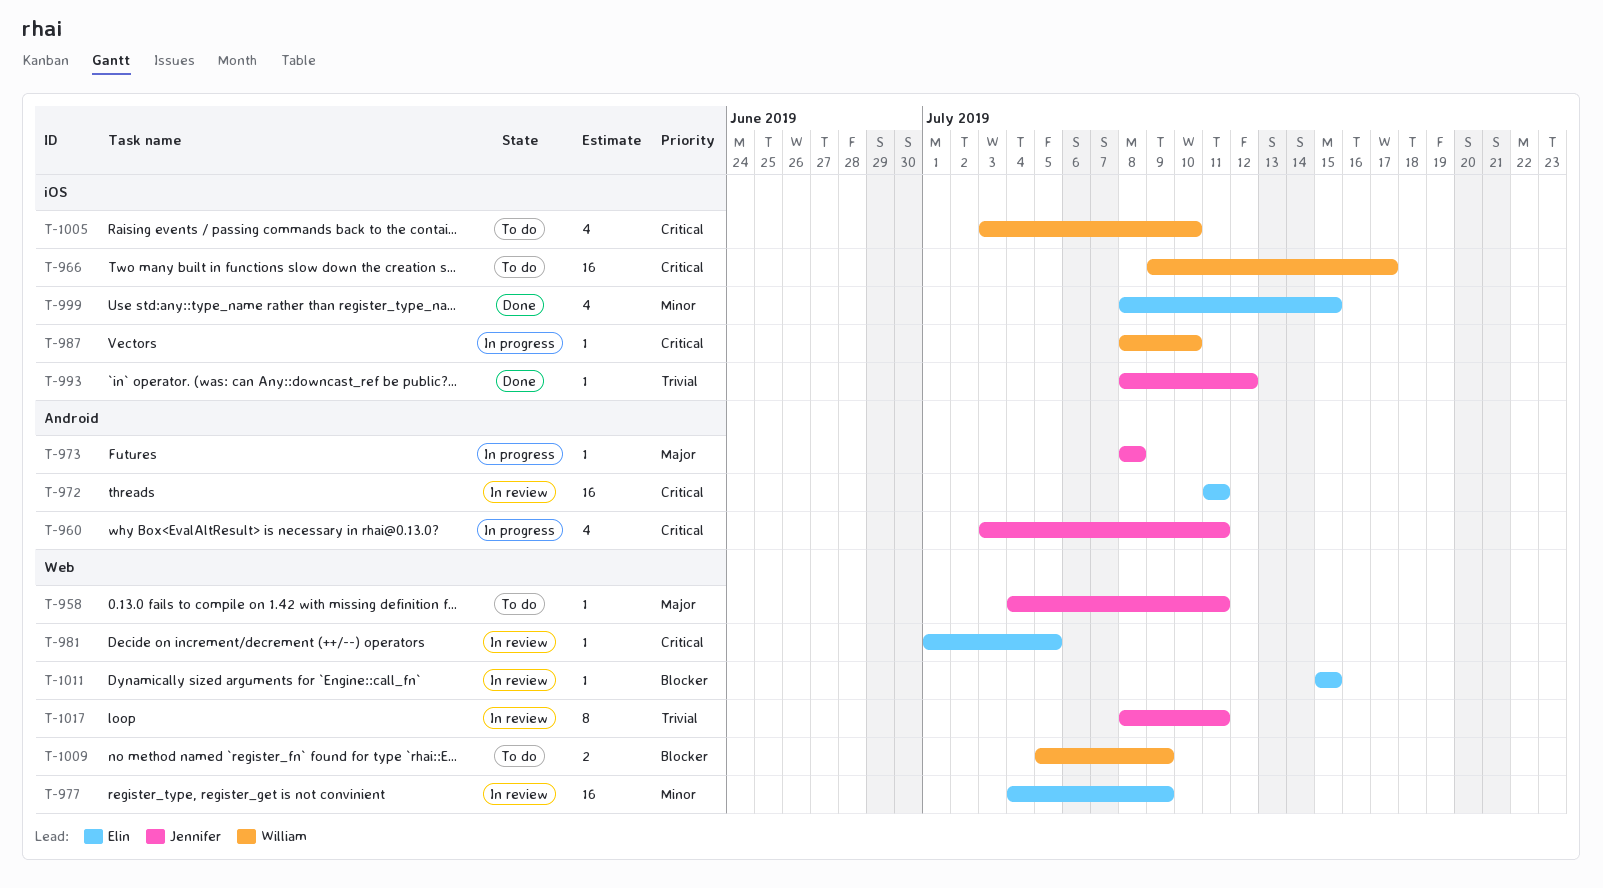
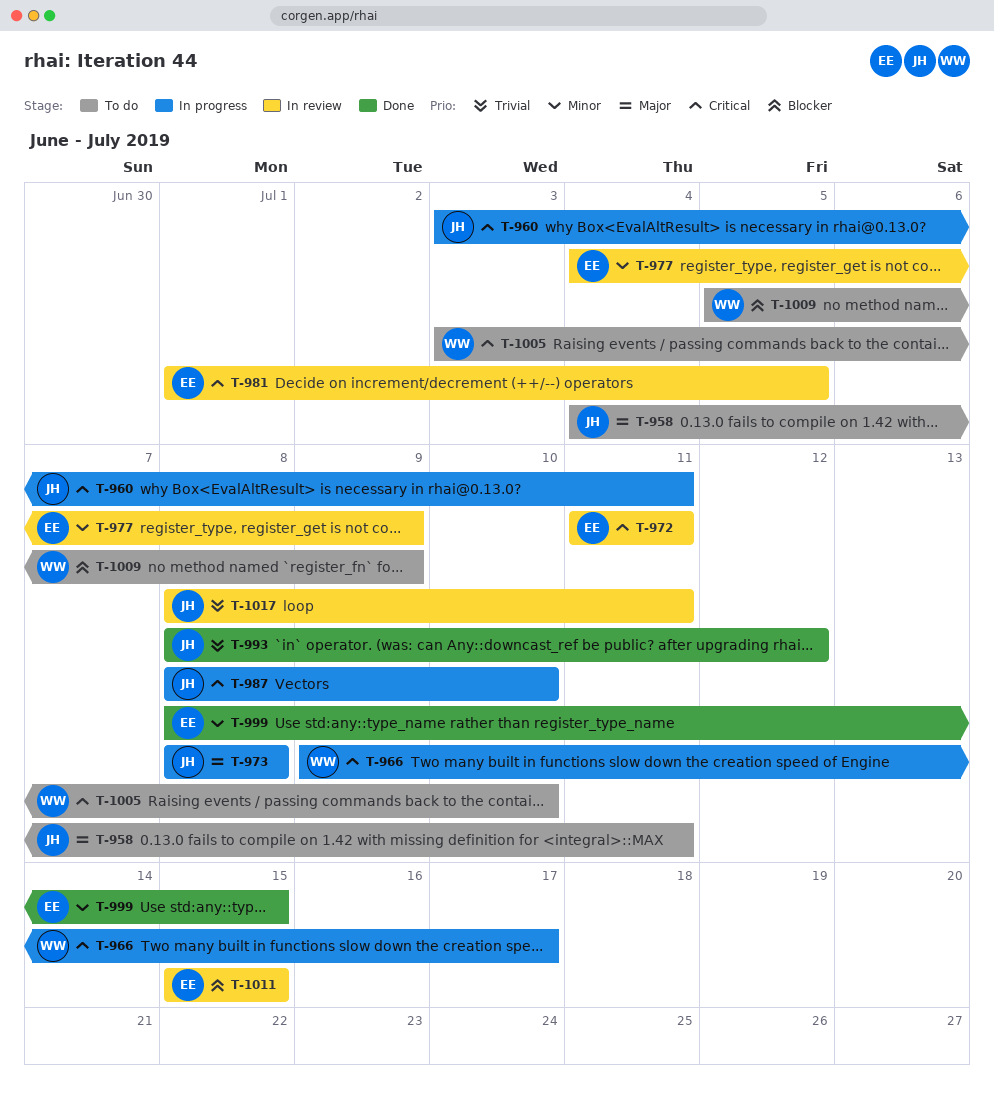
T-966, status: To do -> In progress
T-987, owner: William -> Jennifer

